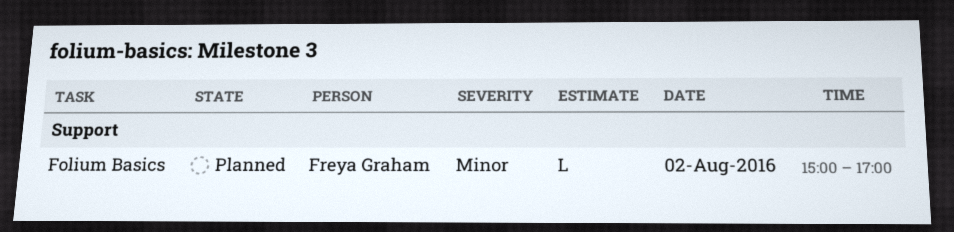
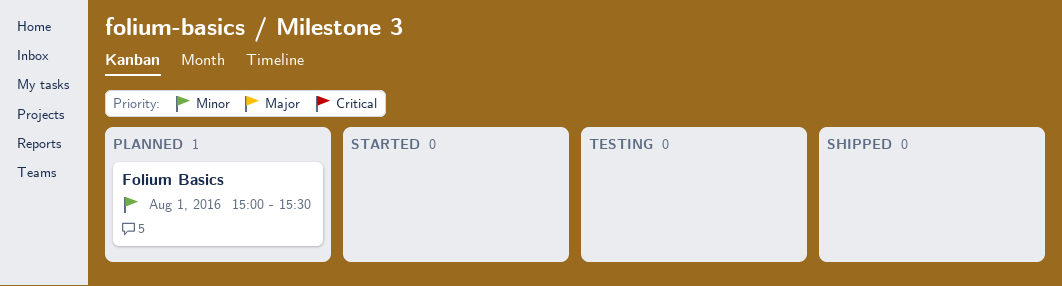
Folium Basics, day: Aug 2 -> Aug 1
Folium Basics, ends: 17:00 -> 15:30

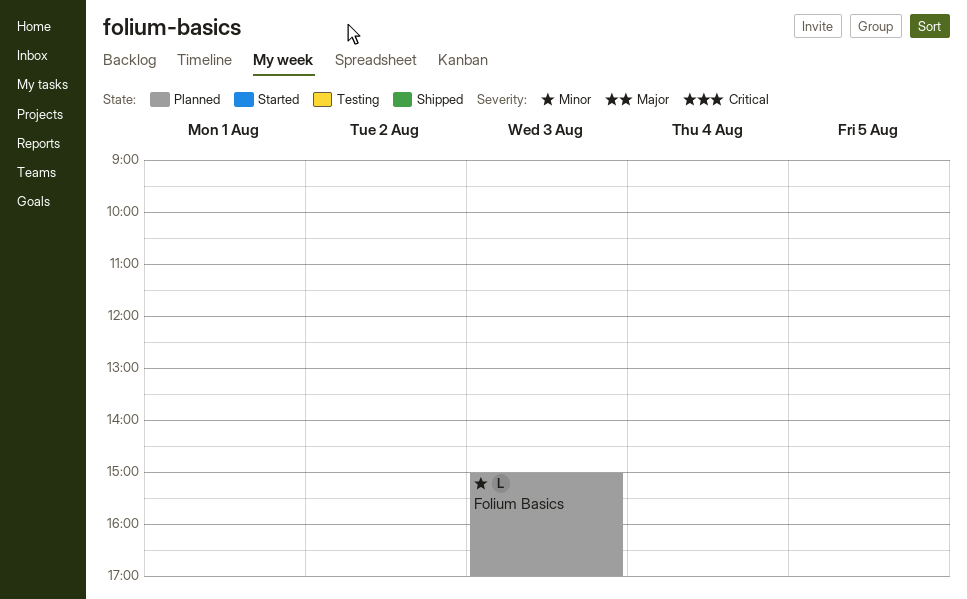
Folium Basics, day: Aug 1 -> Aug 3
Folium Basics, ends: 15:30 -> 17:00

